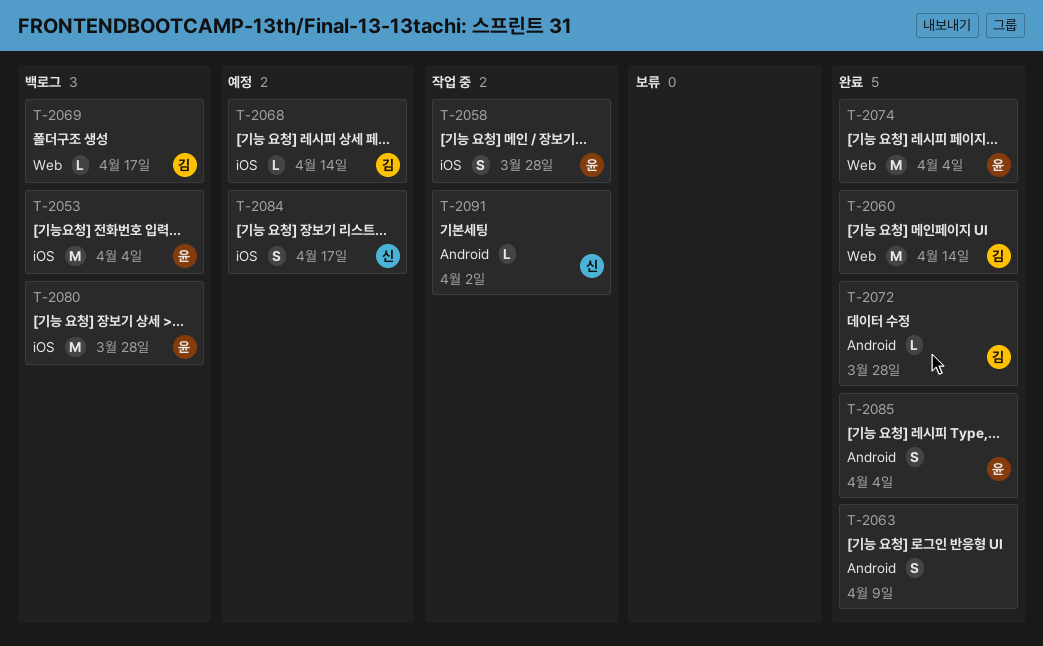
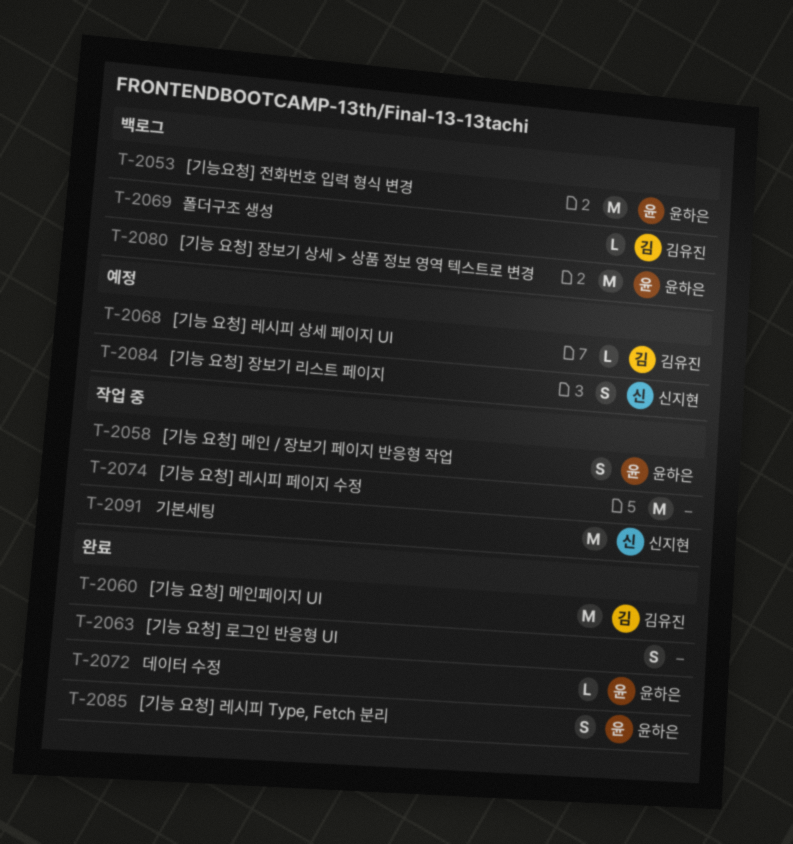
T-2072, owner: 김유진 -> 윤하은
T-2074, status: 완료 -> 작업 중
T-2074, owner: 윤하은 -> none
T-2091, estimate: L -> M

